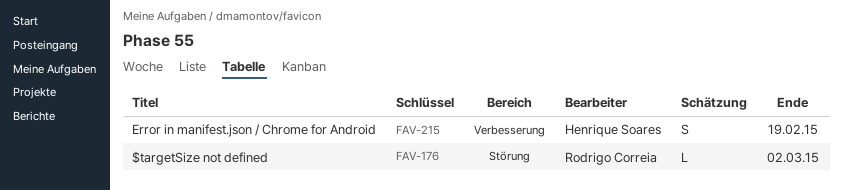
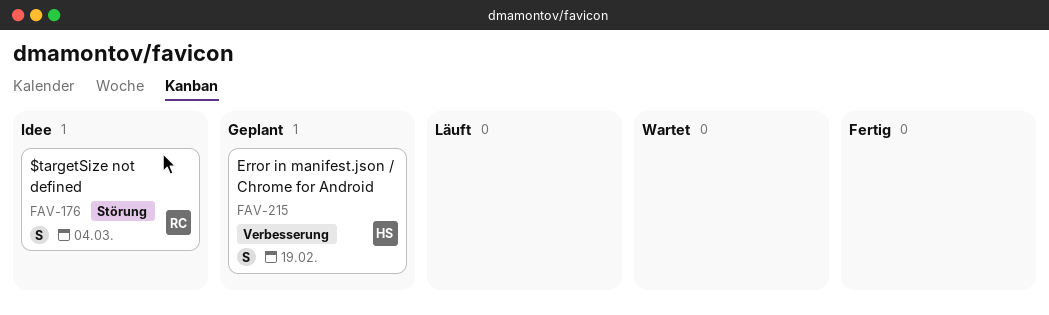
FAV-176, estimate: L -> S
FAV-176, due: Mar 2 -> Mar 4

